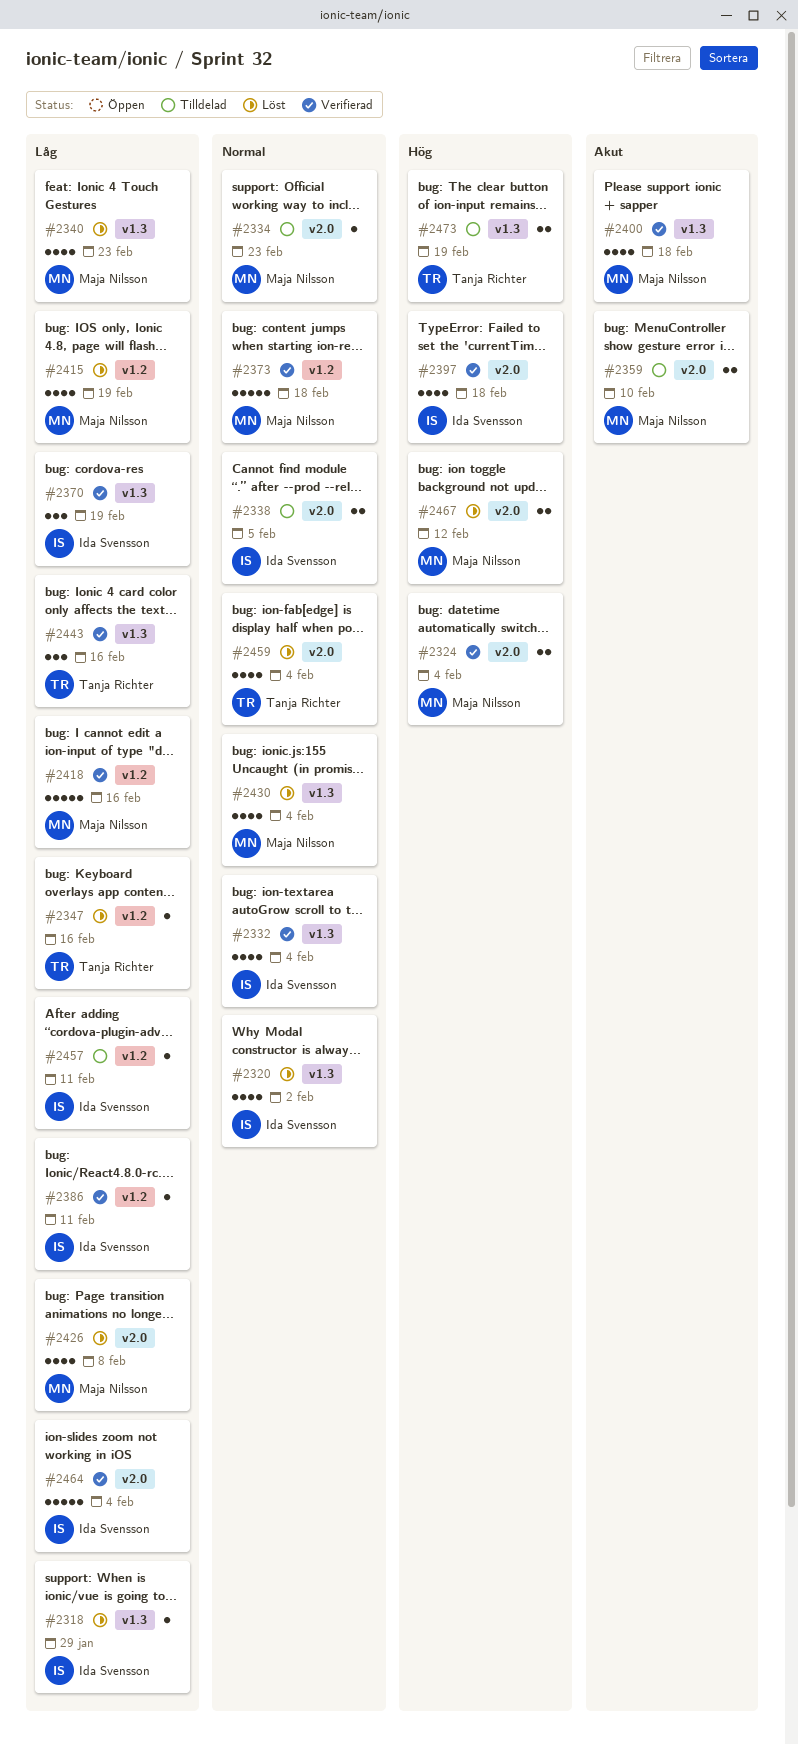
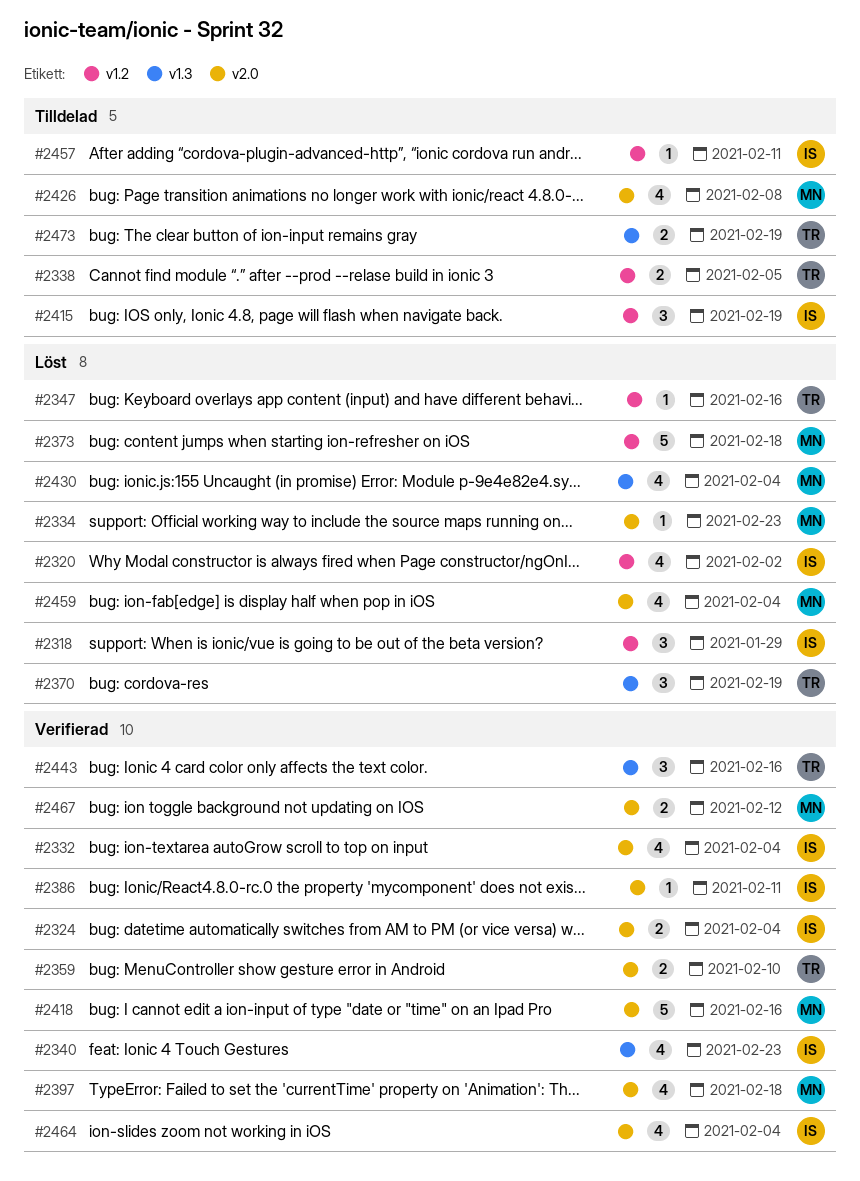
#2318, label: v1.3 -> v1.2
#2318, estimate: 1 -> 3
#2320, label: v1.3 -> v1.2
#2324, owner: Maja Nilsson -> Ida Svensson
#2332, label: v1.3 -> v2.0
#2334, status: Tilldelad -> Löst
#2338, owner: Ida Svensson -> Tanja Richter
#2338, label: v2.0 -> v1.2
#2340, status: Löst -> Verifierad
#2340, owner: Maja Nilsson -> Ida Svensson
#2359, status: Tilldelad -> Verifierad
#2359, owner: Maja Nilsson -> Tanja Richter
#2370, status: Verifierad -> Löst
#2370, owner: Ida Svensson -> Tanja Richter
#2373, status: Verifierad -> Löst
#2386, label: v1.2 -> v2.0
#2397, owner: Ida Svensson -> Maja Nilsson
#2400: present -> none
#2415, status: Löst -> Tilldelad
#2415, owner: Maja Nilsson -> Ida Svensson
#2415, estimate: 4 -> 3
#2418, label: v1.2 -> v2.0
#2426, status: Löst -> Tilldelad
#2459, owner: Tanja Richter -> Maja Nilsson
#2464, estimate: 5 -> 4
#2467, status: Löst -> Verifierad

